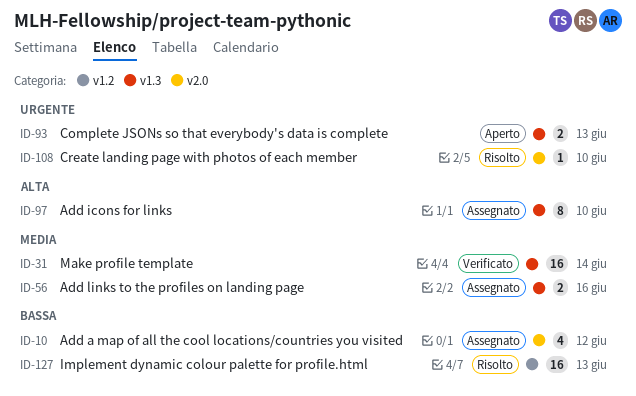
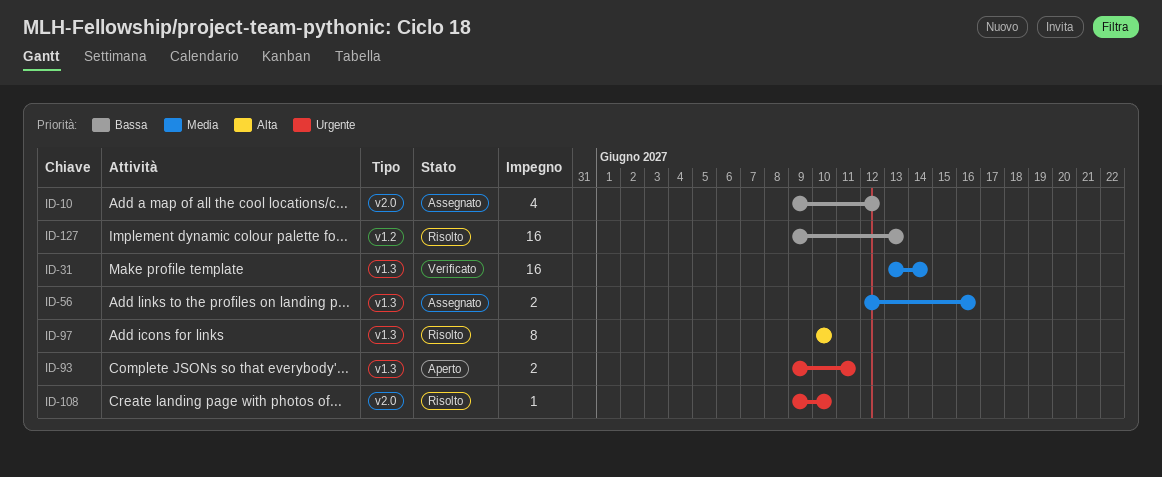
ID-93, due: Jun 13 -> Jun 11
ID-97, status: Assegnato -> Risolto

